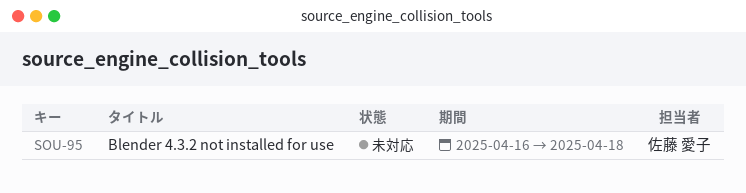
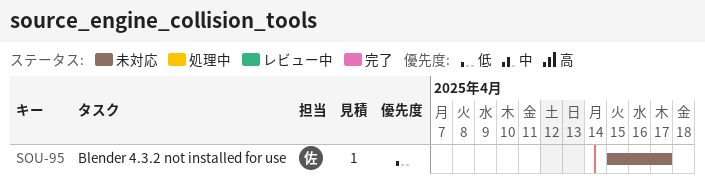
SOU-95, start: Apr 16 -> Apr 15
SOU-95, due: Apr 18 -> Apr 17

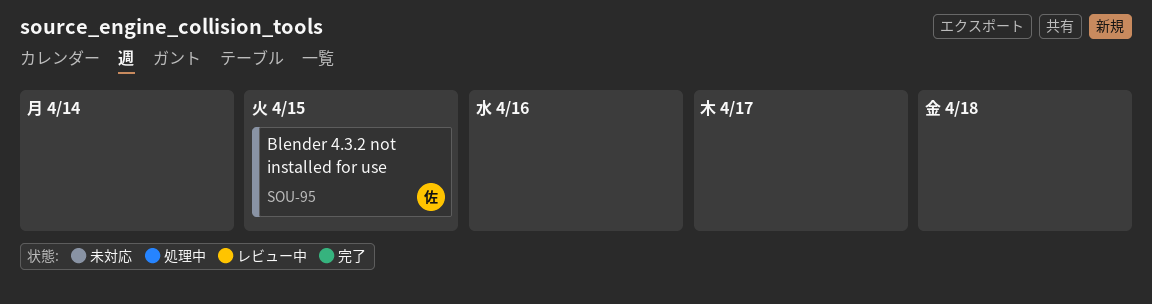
SOU-95, due: Apr 17 -> Apr 15

